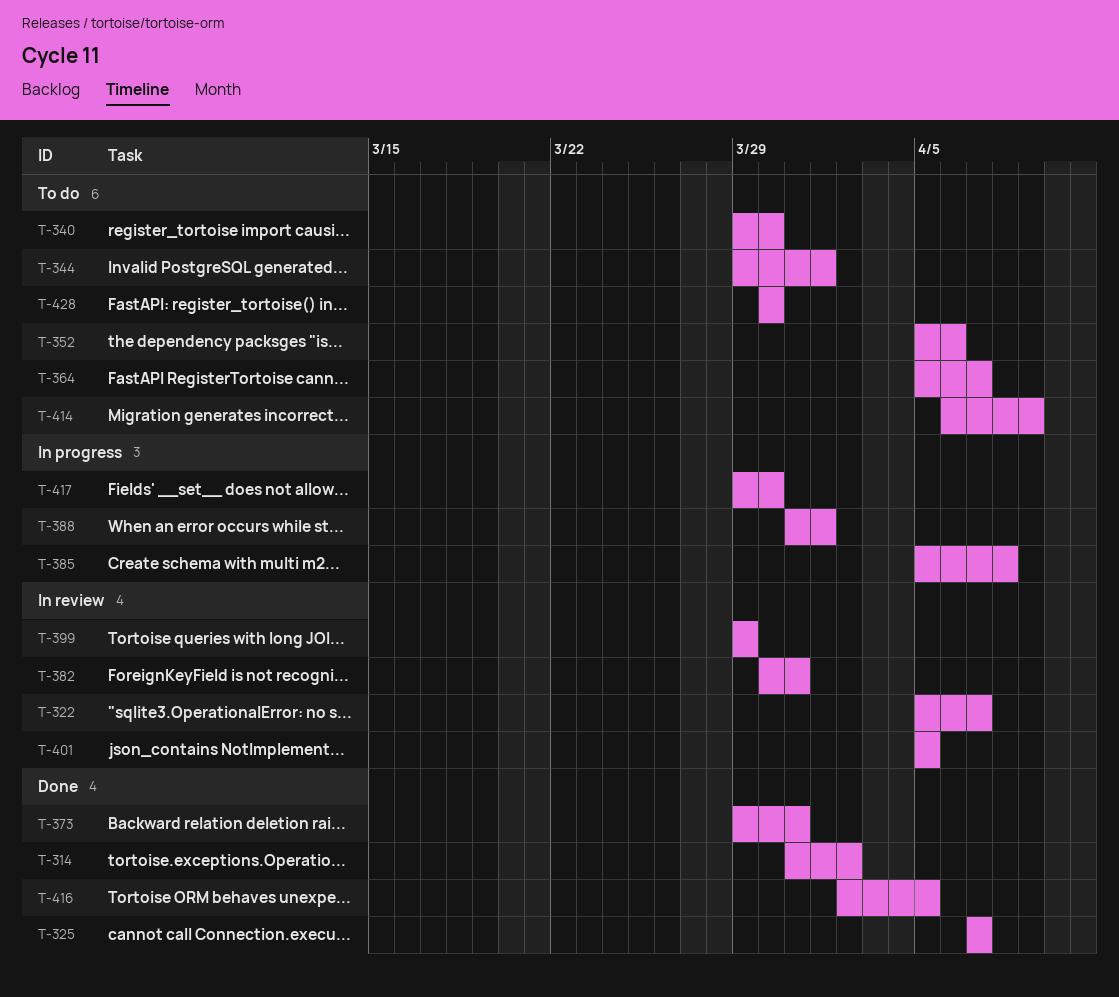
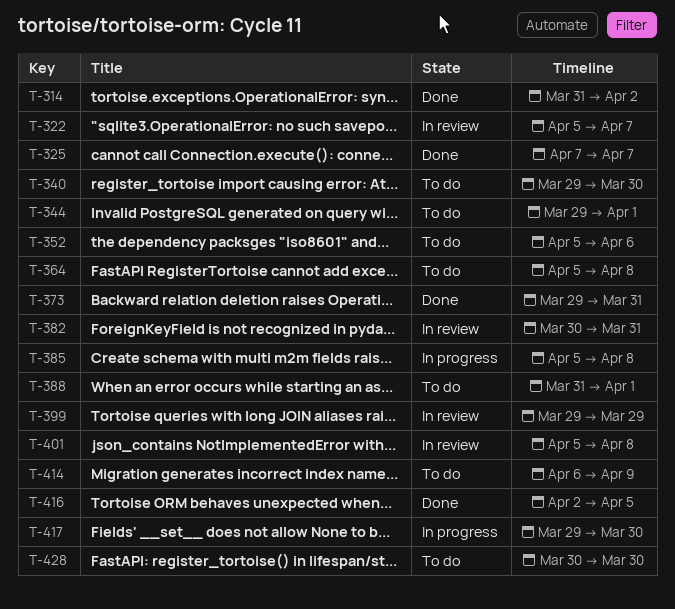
T-364, due: Apr 7 -> Apr 8
T-388, status: In progress -> To do
T-401, due: Apr 5 -> Apr 8

